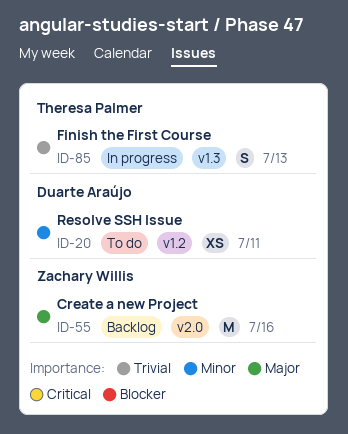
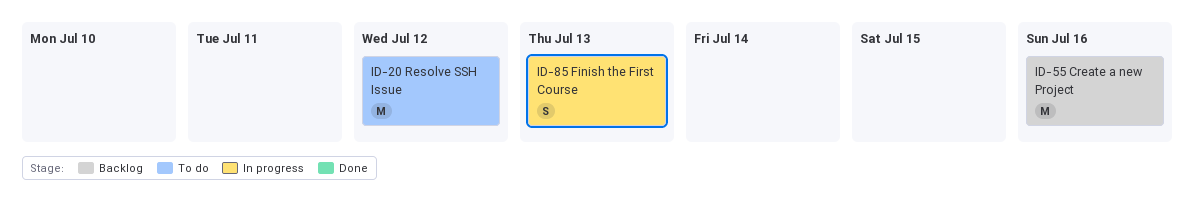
ID-20, estimate: XS -> M
ID-20, due: Jul 11 -> Jul 12

